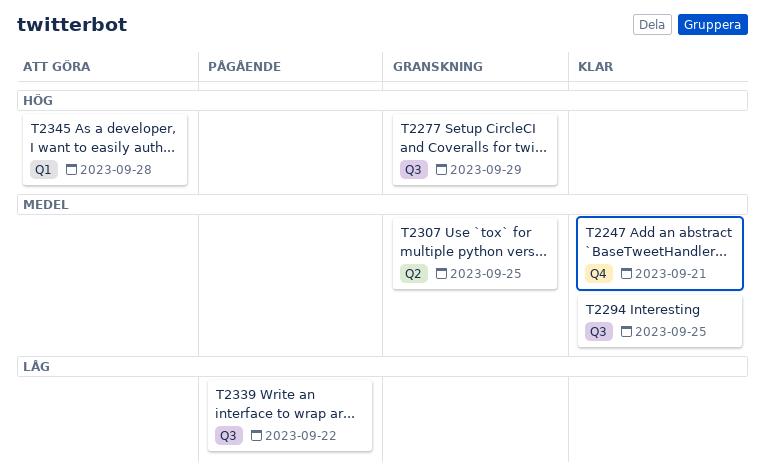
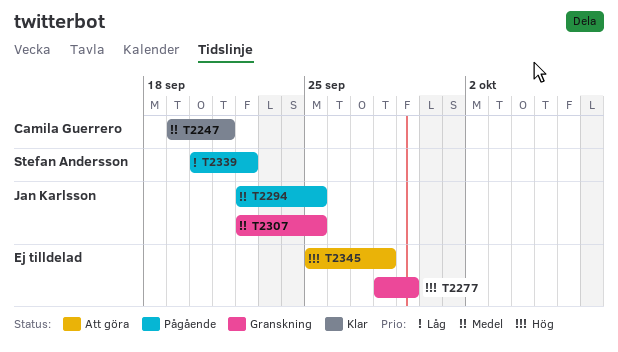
T2294, status: Klar -> Pågående

